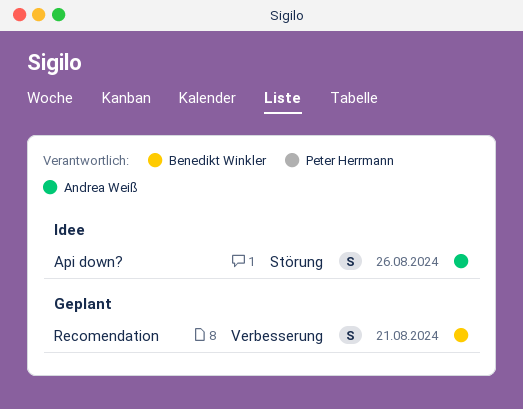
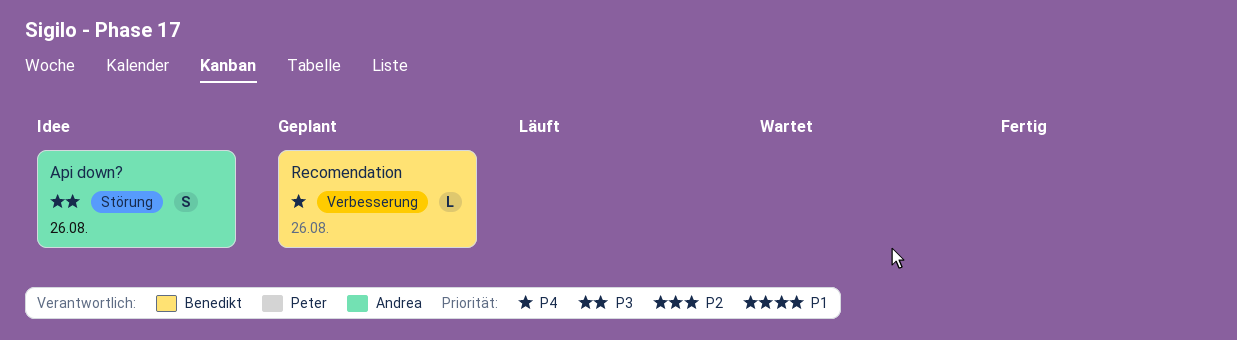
Recomendation, estimate: S -> L
Recomendation, due: Aug 21 -> Aug 26

